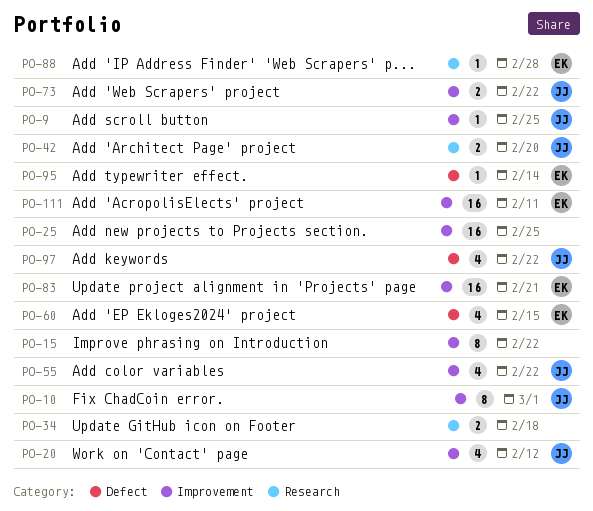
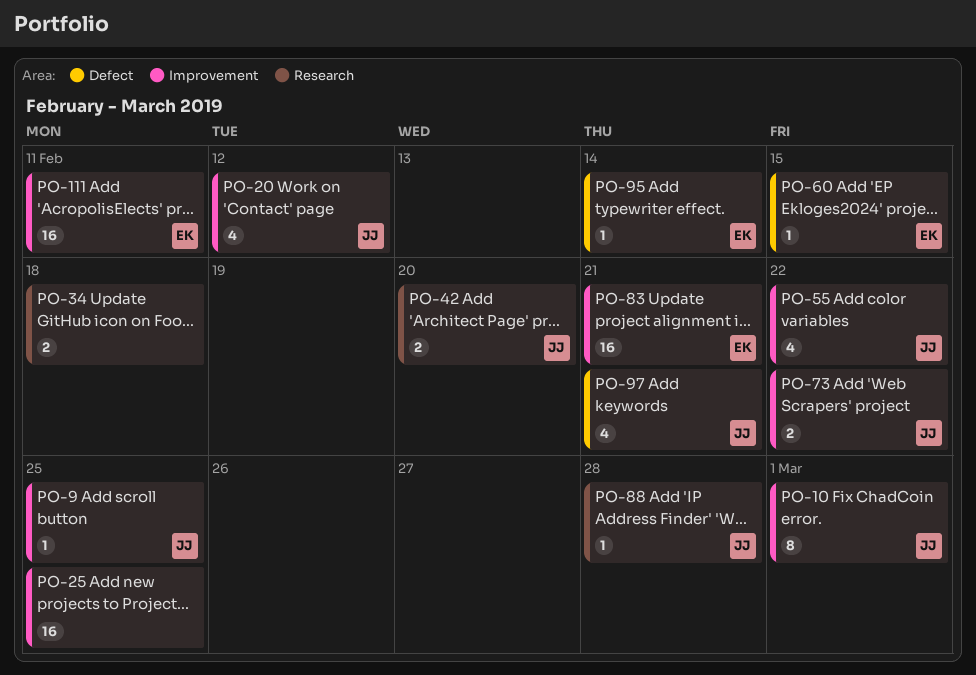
PO-15: present -> none
PO-60, estimate: 4 -> 1
PO-88, owner: EK -> JJ
PO-97, due: Feb 22 -> Feb 21

